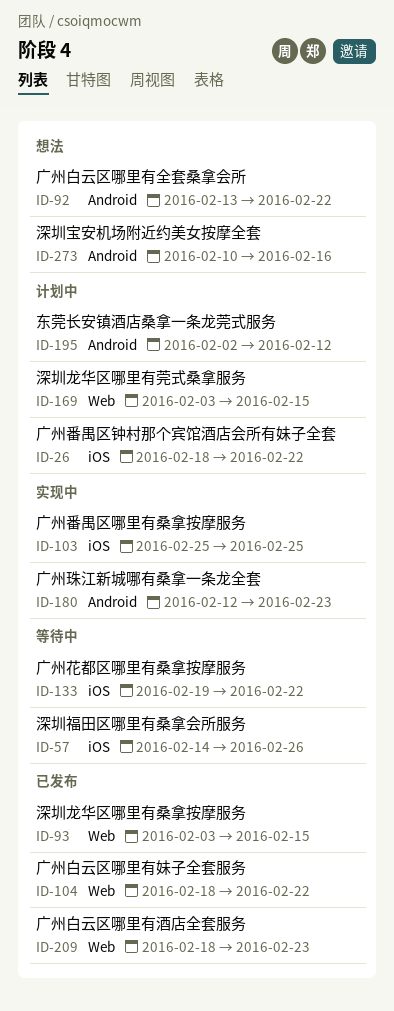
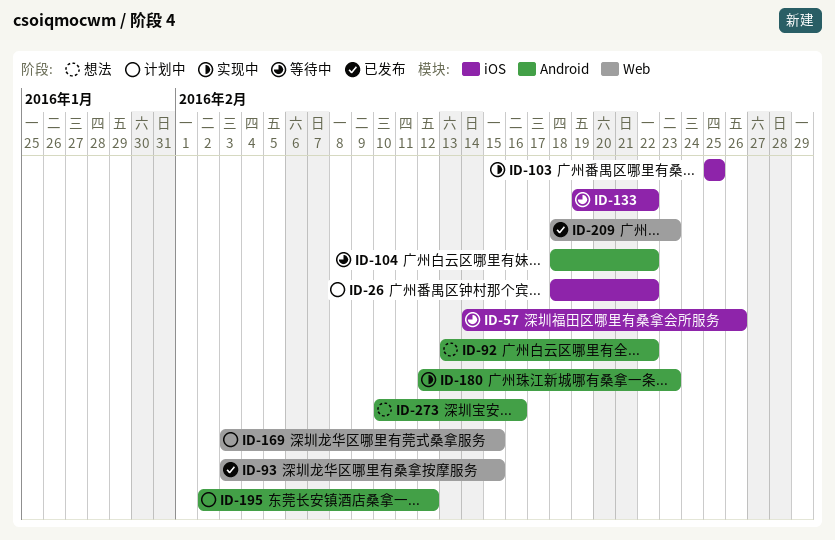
ID-104, status: 已发布 -> 等待中
ID-104, label: Web -> Android

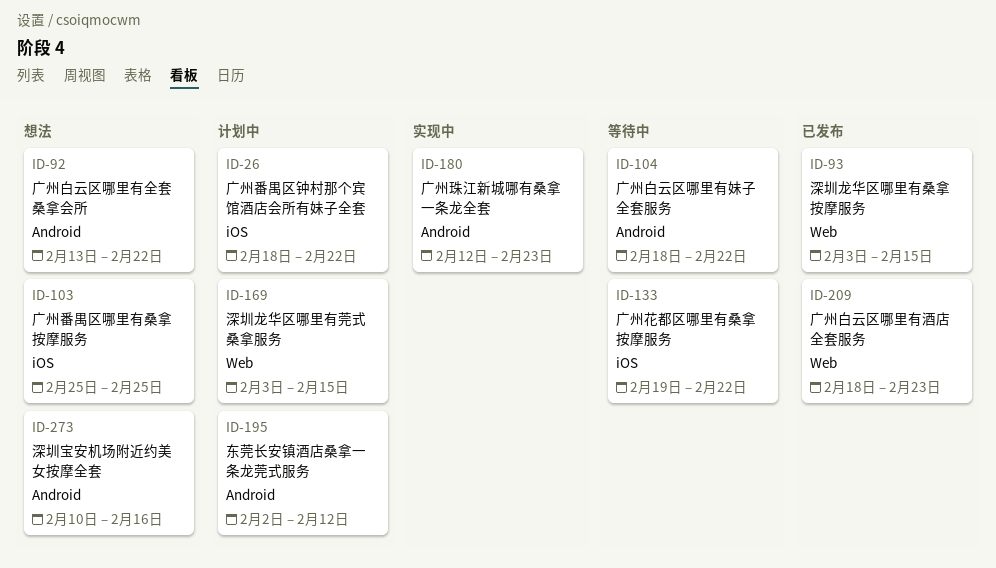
ID-57: present -> none
ID-103, status: 实现中 -> 想法

